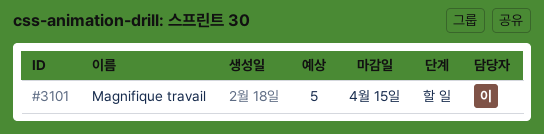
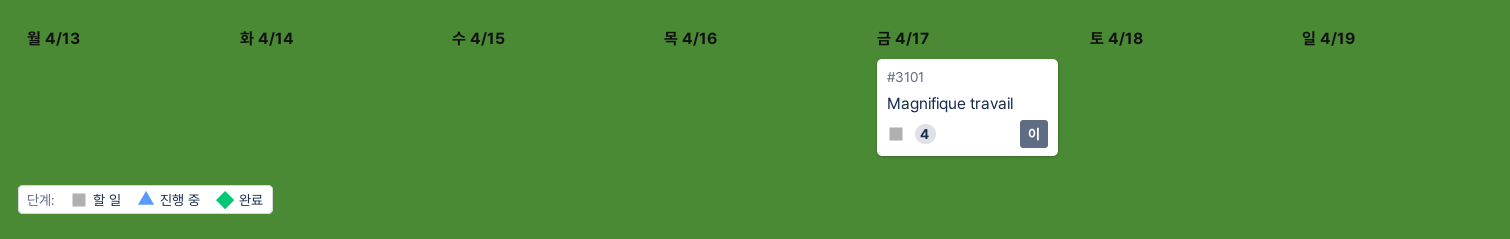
#3101, estimate: 5 -> 4
#3101, due: Apr 15 -> Apr 17

